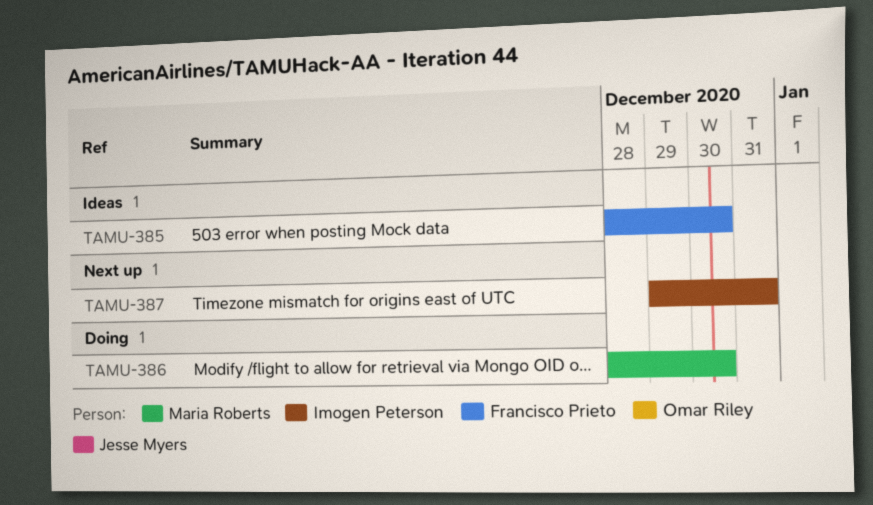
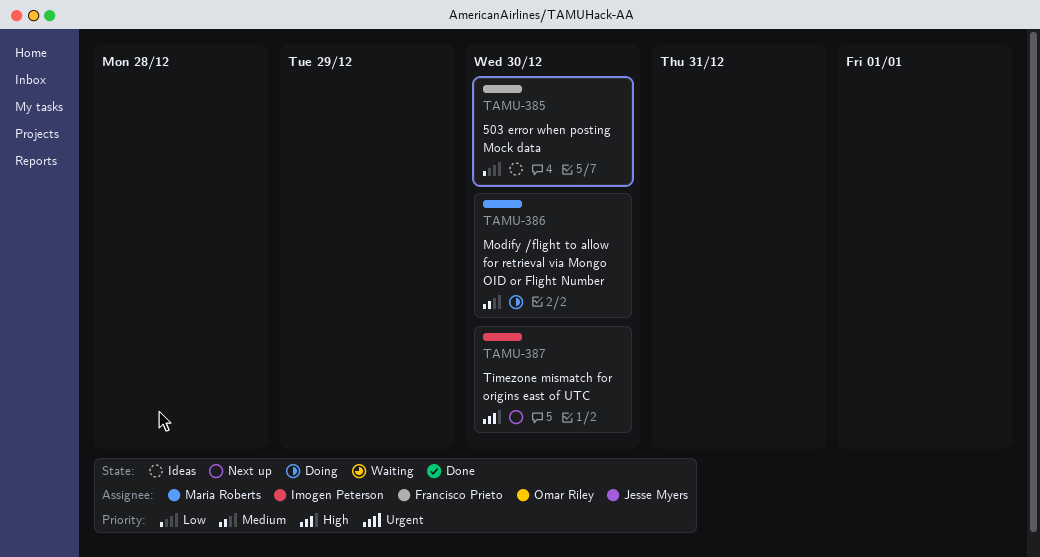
TAMU-387, due: Dec 31 -> Dec 30

